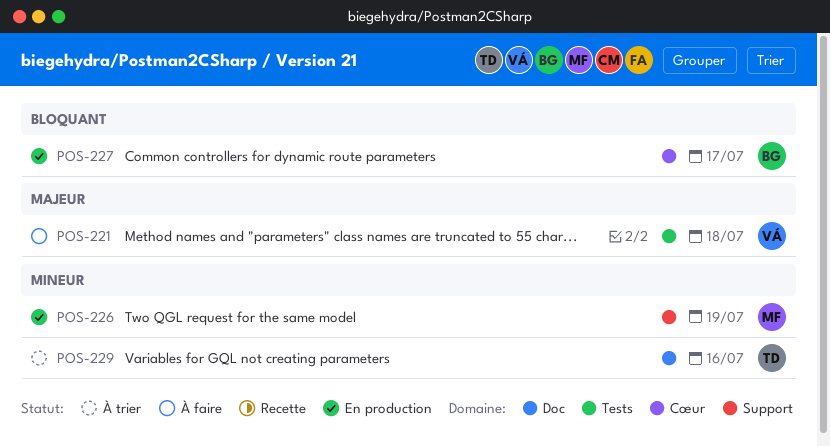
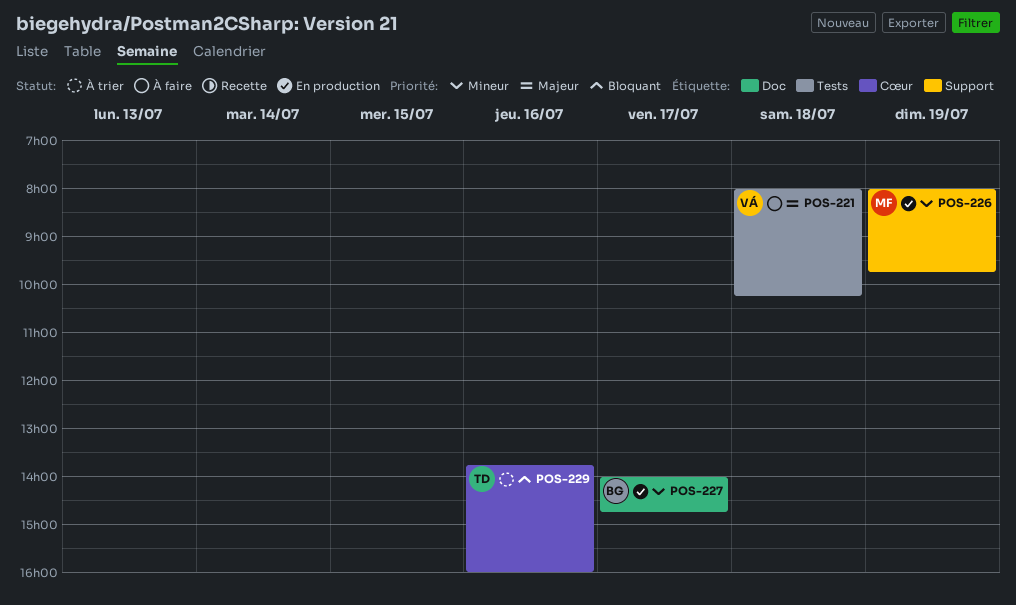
POS-227, priority: Bloquant -> Mineur
POS-227, label: Cœur -> Doc
POS-229, priority: Mineur -> Bloquant
POS-229, label: Doc -> Cœur

